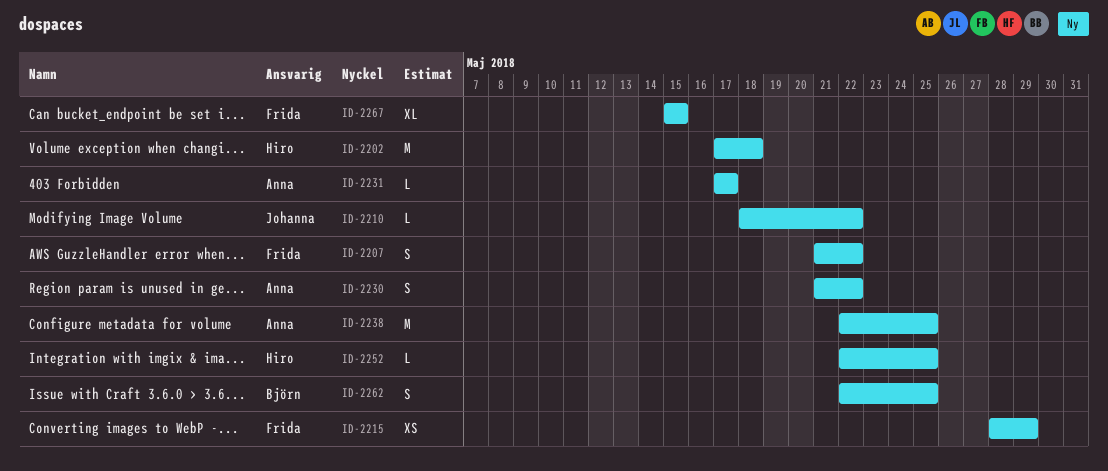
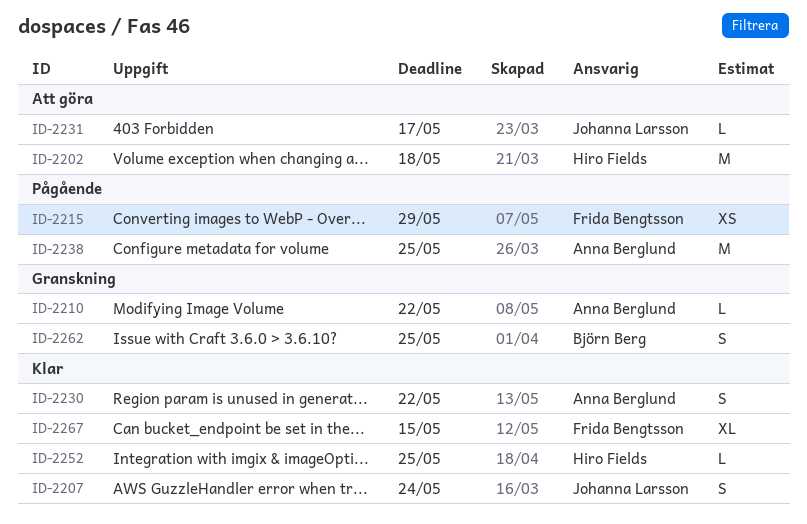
ID-2207, owner: Frida Bengtsson -> Johanna Larsson
ID-2207, due: May 22 -> May 24
ID-2210, owner: Johanna Larsson -> Anna Berglund
ID-2231, owner: Anna Berglund -> Johanna Larsson

